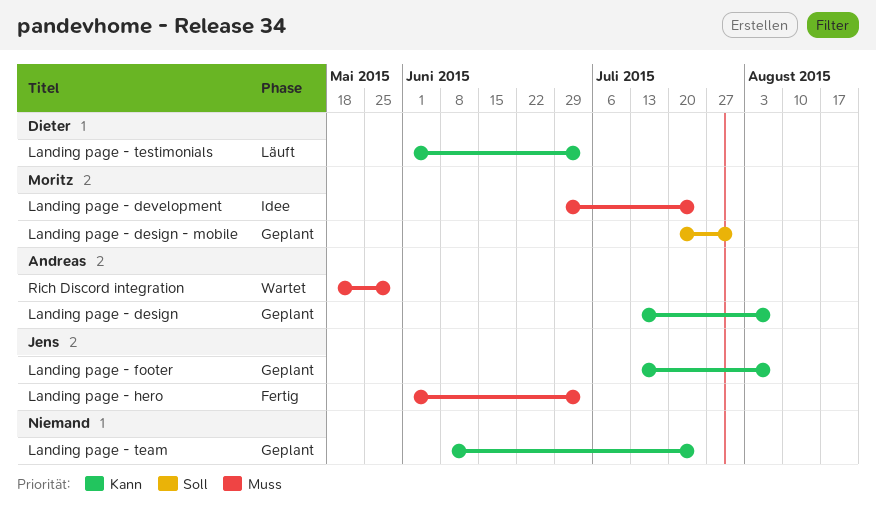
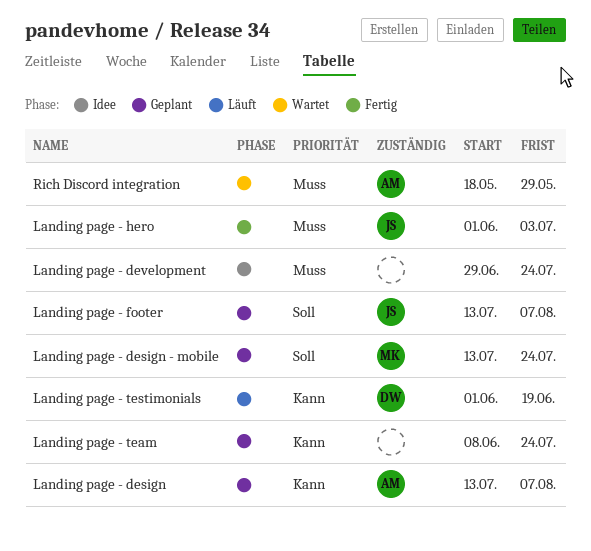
Landing page - design - mobile, start: Jul 20 -> Jul 13
Landing page - design - mobile, due: Jul 31 -> Jul 24
Landing page - development, owner: Moritz -> none
Landing page - footer, priority: Kann -> Soll
Landing page - testimonials, due: Jul 3 -> Jun 19

